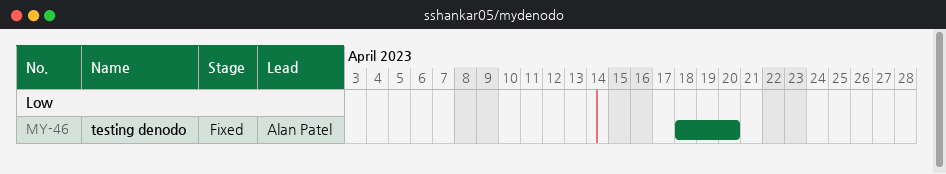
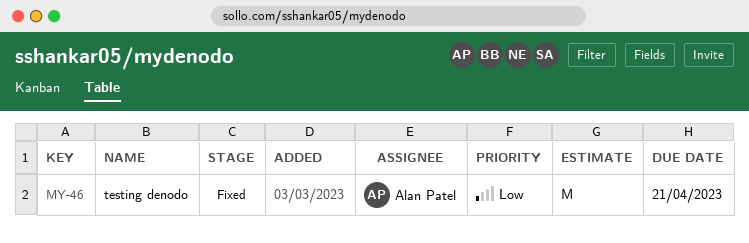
MY-46, due: Apr 20 -> Apr 21

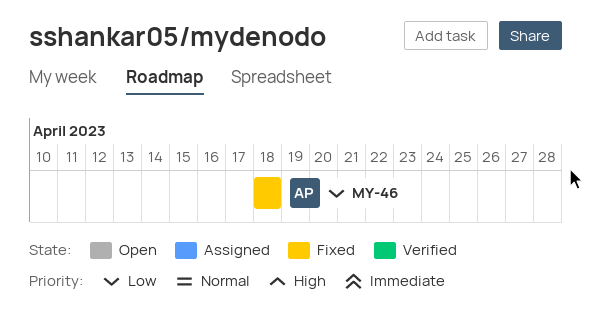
MY-46, due: Apr 21 -> Apr 18

